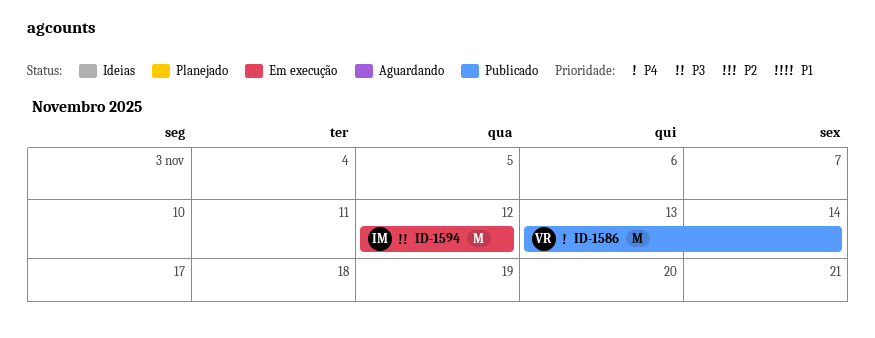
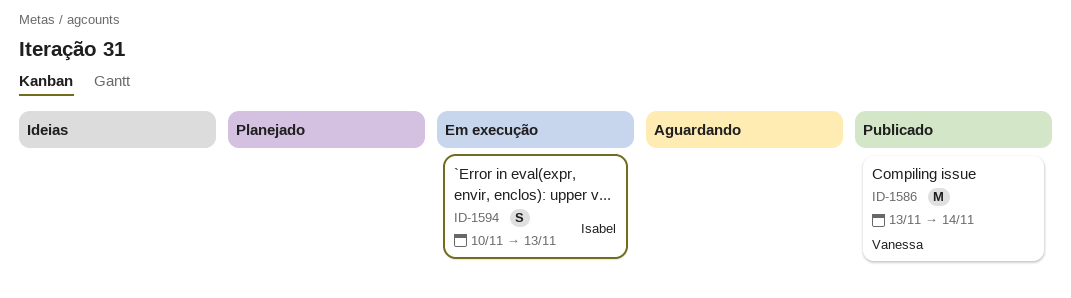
ID-1594, estimate: M -> S
ID-1594, start: Nov 12 -> Nov 10
ID-1594, due: Nov 12 -> Nov 13

